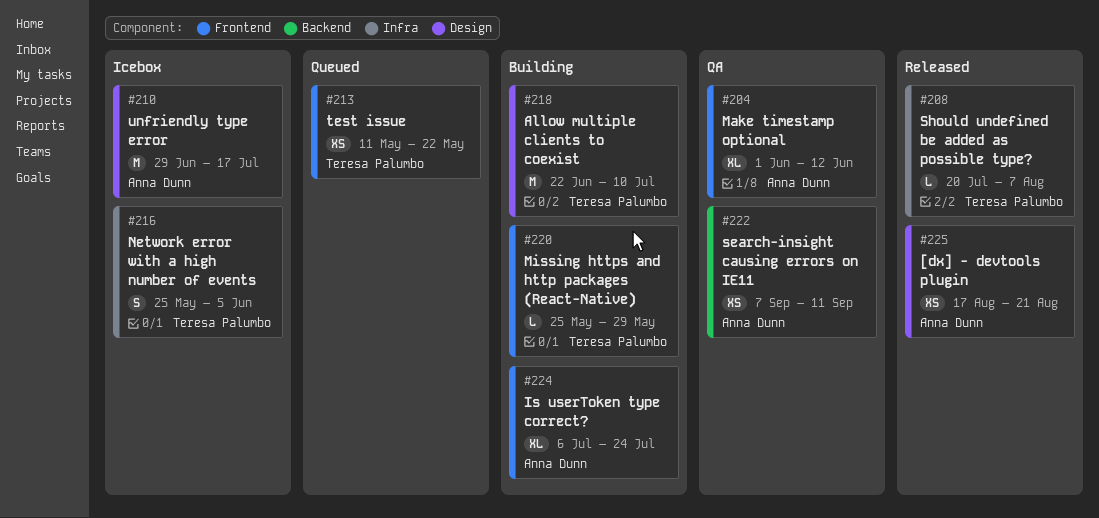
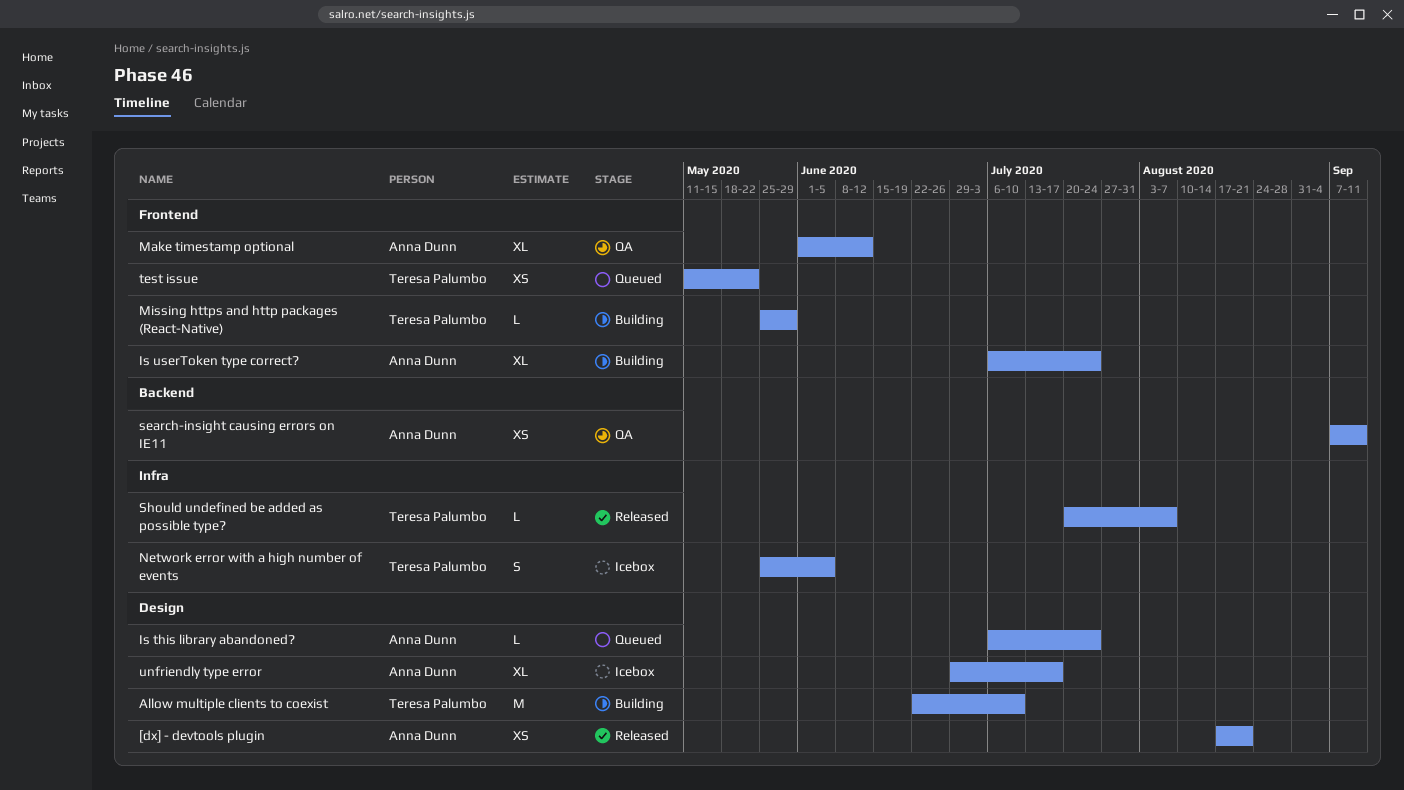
Is this library abandoned?: none -> present
unfriendly type error, estimate: M -> XL

